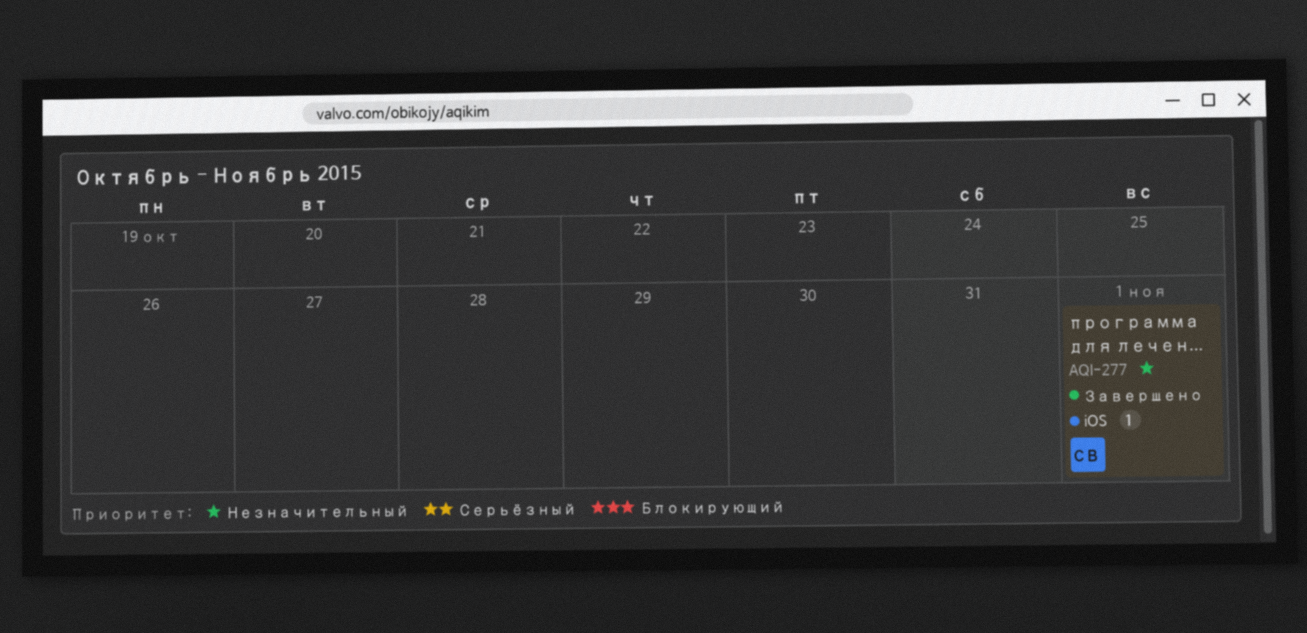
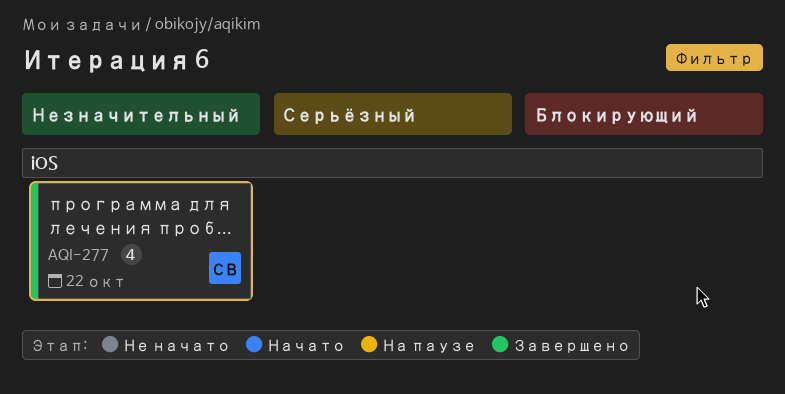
AQI-277, estimate: 1 -> 4
AQI-277, due: Nov 1 -> Oct 22

